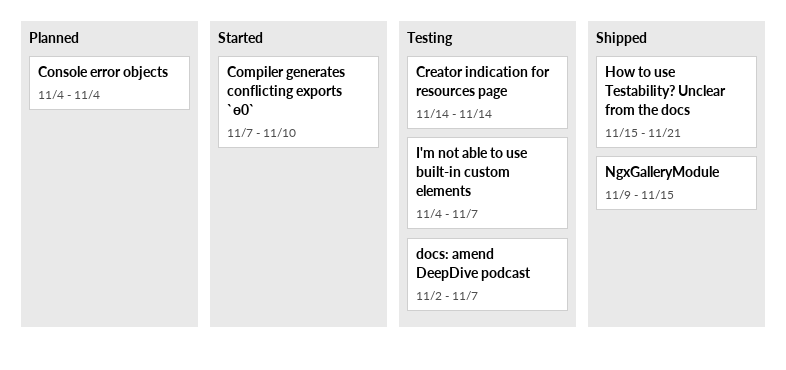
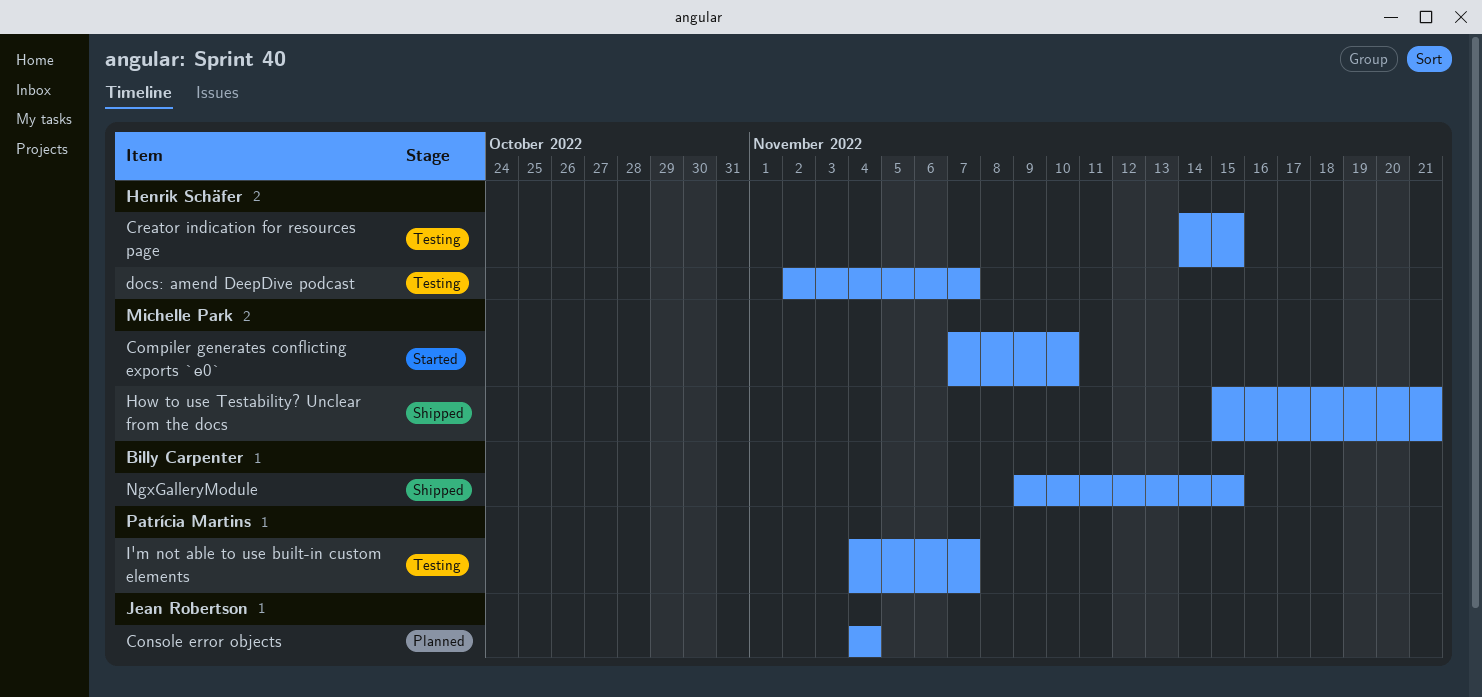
Creator indication for resources page, due: Nov 14 -> Nov 15

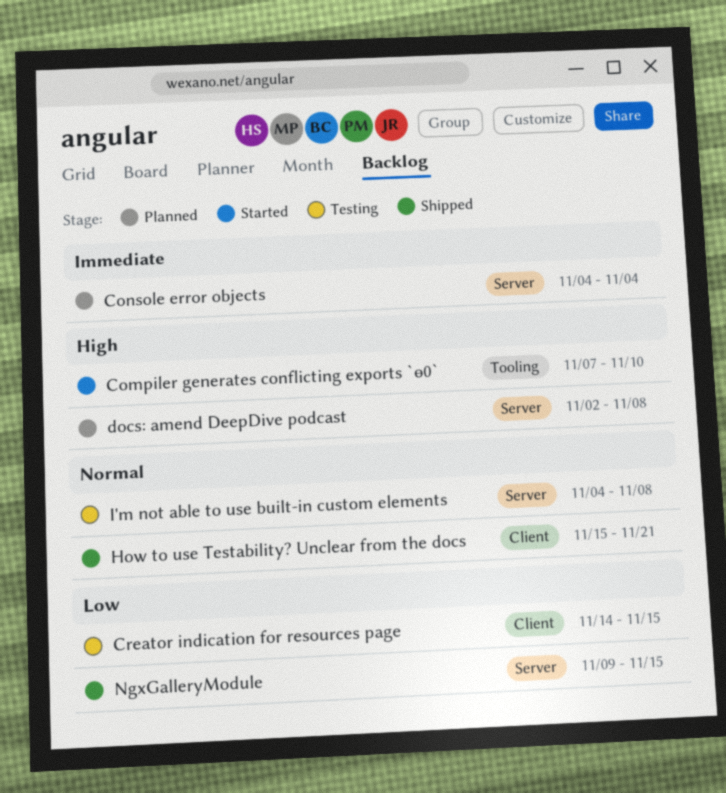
docs: amend DeepDive podcast, status: Testing -> Planned
docs: amend DeepDive podcast, due: Nov 7 -> Nov 8
I'm not able to use built-in custom elements, due: Nov 7 -> Nov 8

